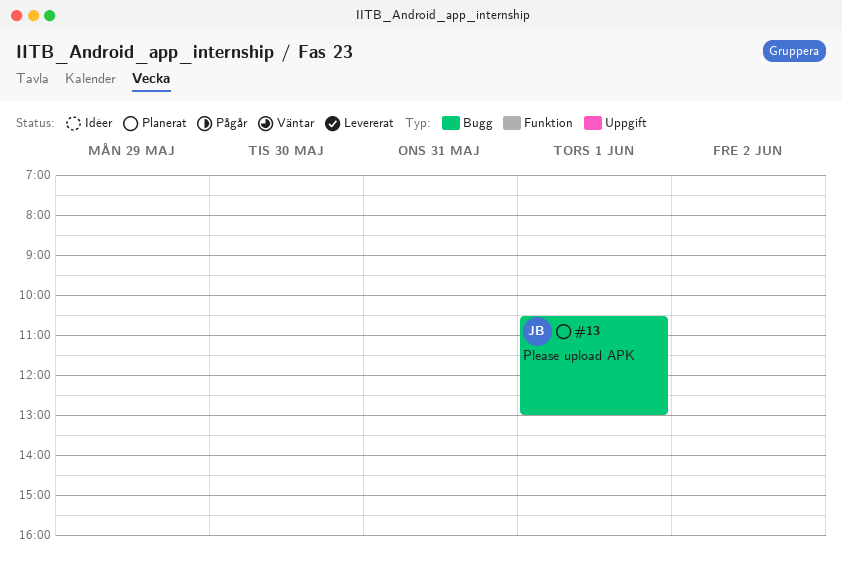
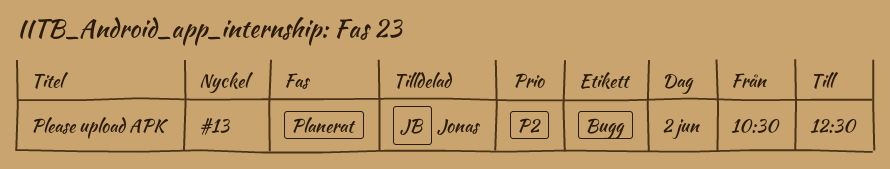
#13, day: Jun 1 -> Jun 2
#13, ends: 13:00 -> 12:30

